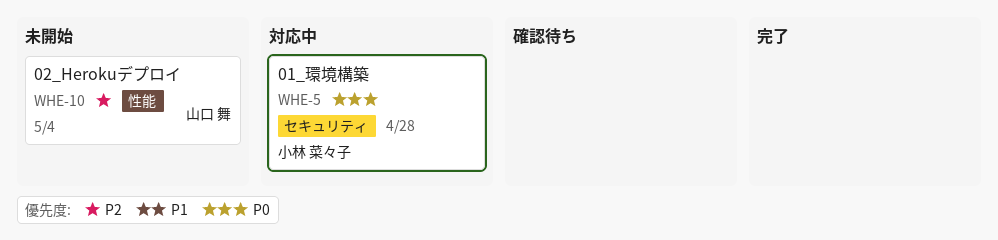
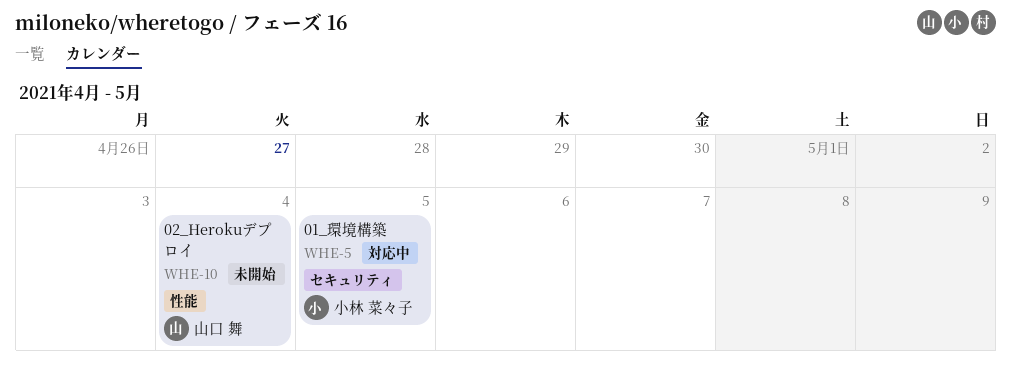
WHE-5, due: Apr 28 -> May 5

